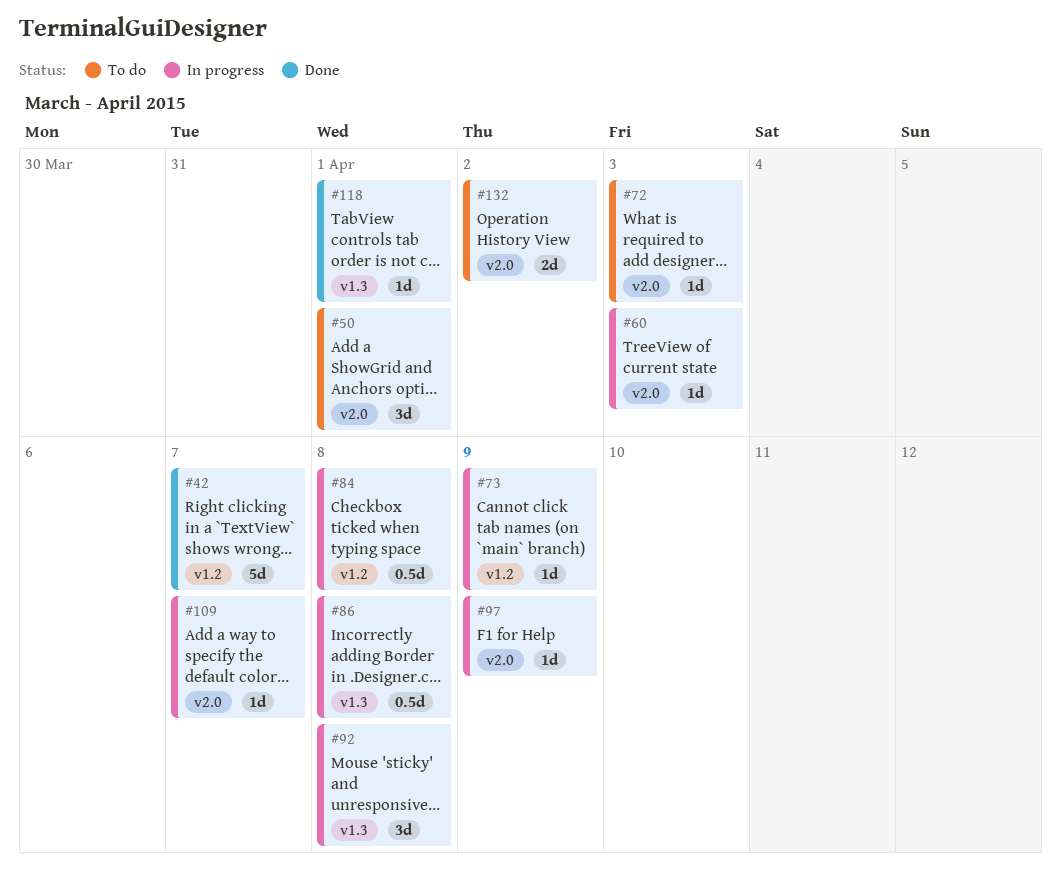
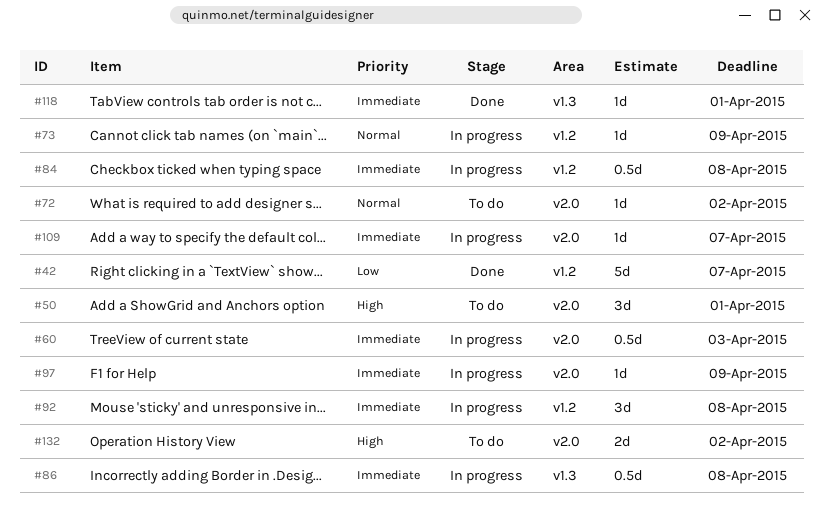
#60, estimate: 1d -> 0.5d
#72, due: Apr 3 -> Apr 2
#92, label: v1.3 -> v1.2

